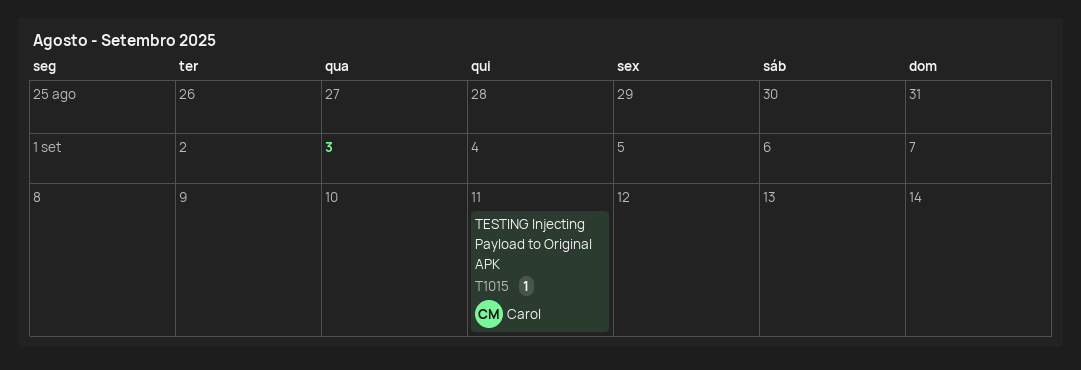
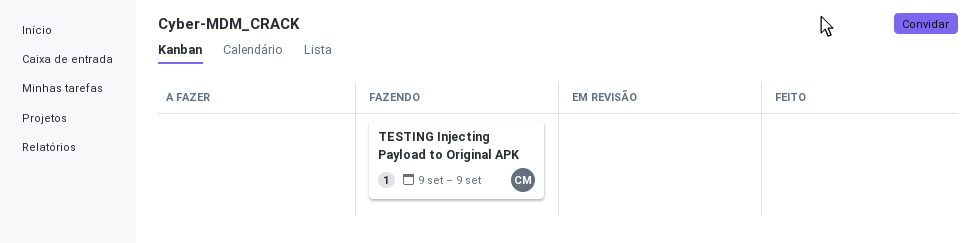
TESTING Injecting Payload to Original APK, due: Sep 11 -> Sep 9

